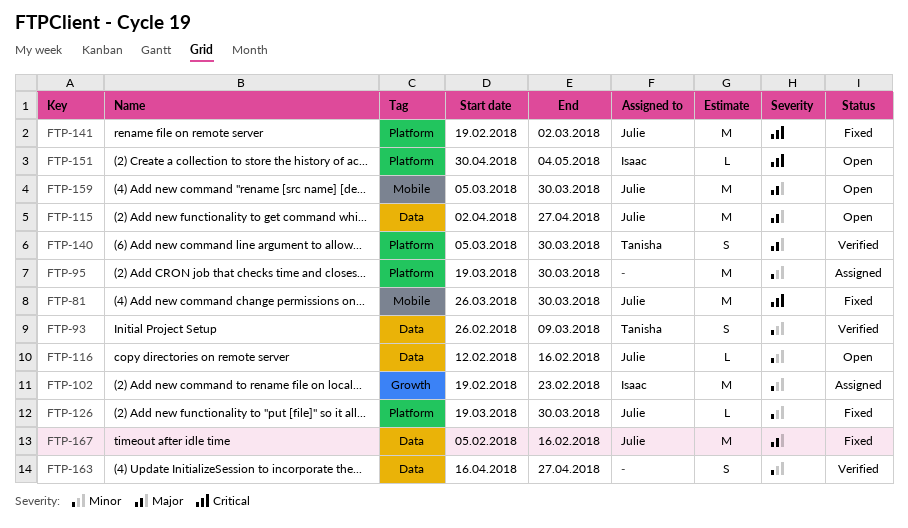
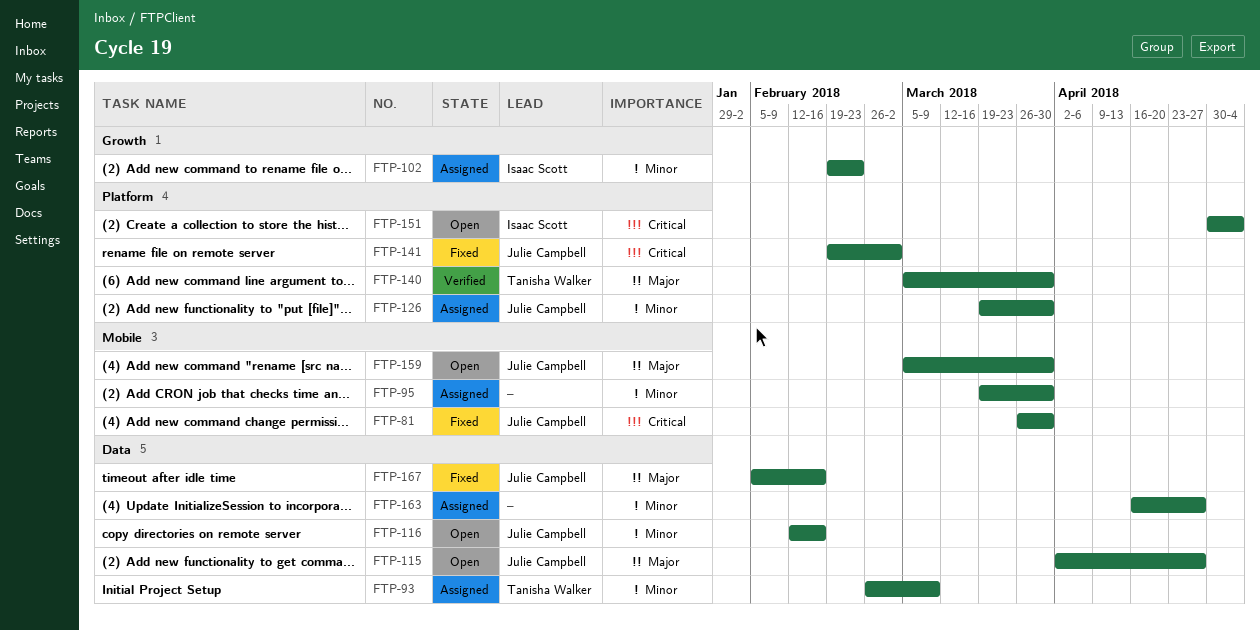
FTP-93, status: Verified -> Assigned
FTP-95, label: Platform -> Mobile
FTP-126, status: Fixed -> Assigned
FTP-163, status: Verified -> Assigned

